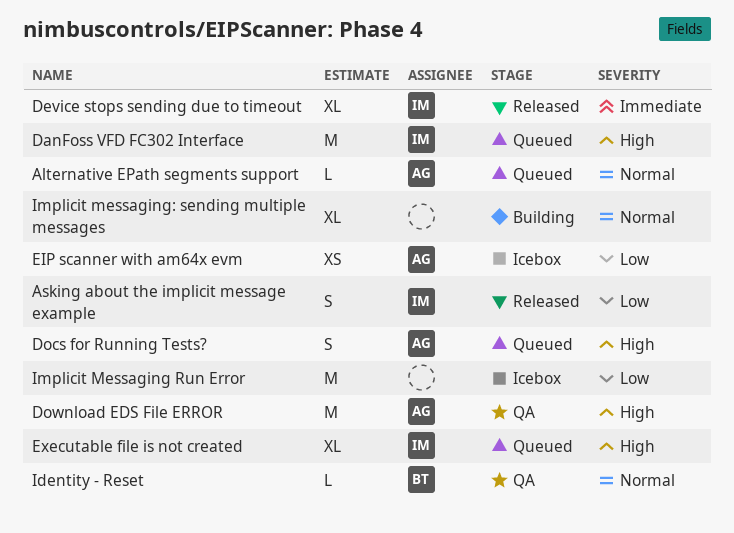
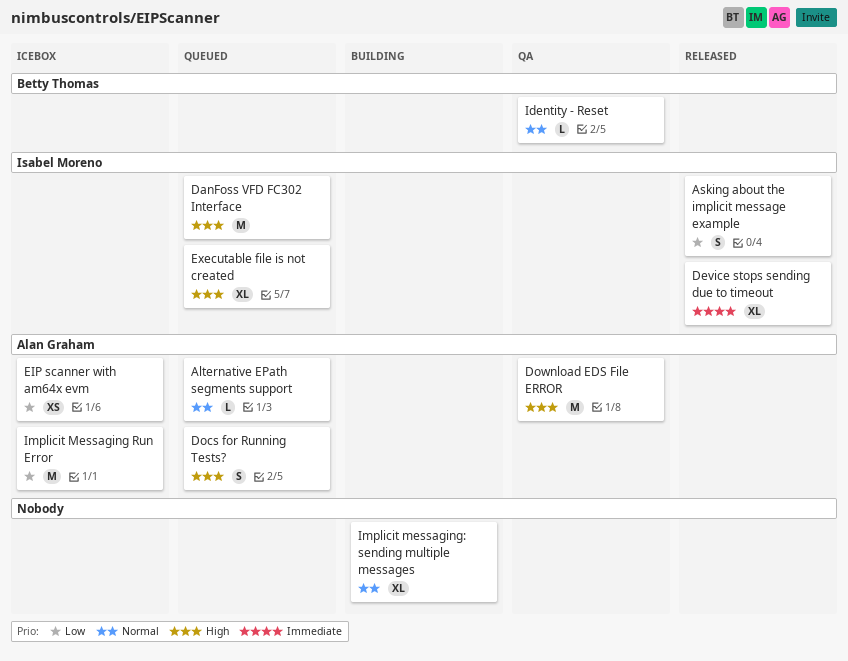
Implicit Messaging Run Error, owner: none -> Alan Graham

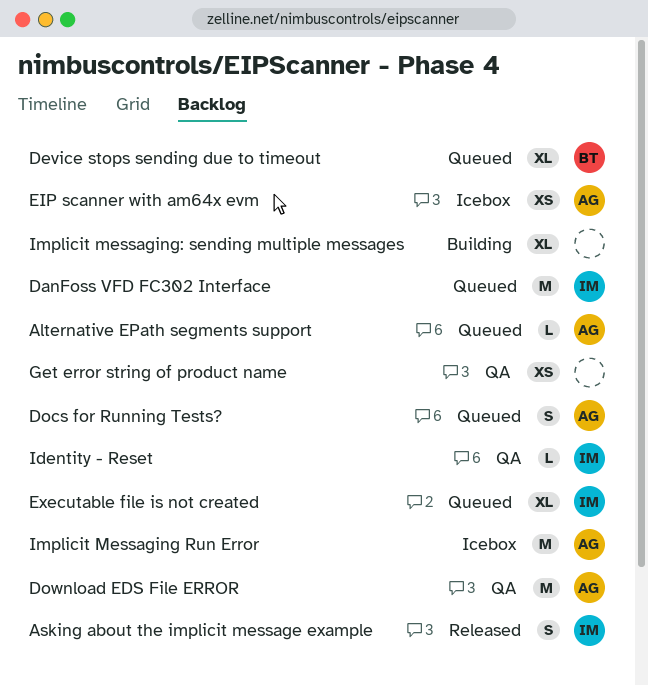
Device stops sending due to timeout, status: Released -> Queued
Device stops sending due to timeout, owner: Isabel Moreno -> Betty Thomas
Get error string of product name: none -> present
Identity - Reset, owner: Betty Thomas -> Isabel Moreno

